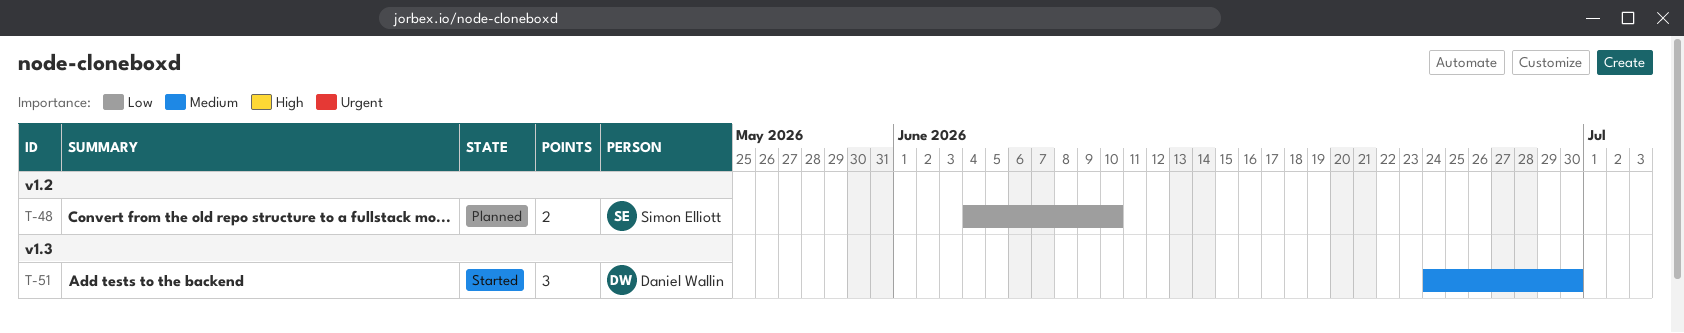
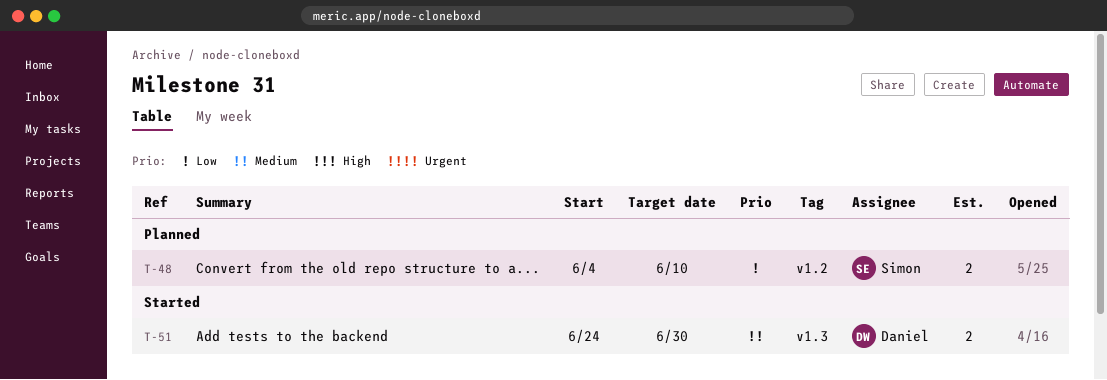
T-51, estimate: 3 -> 2

